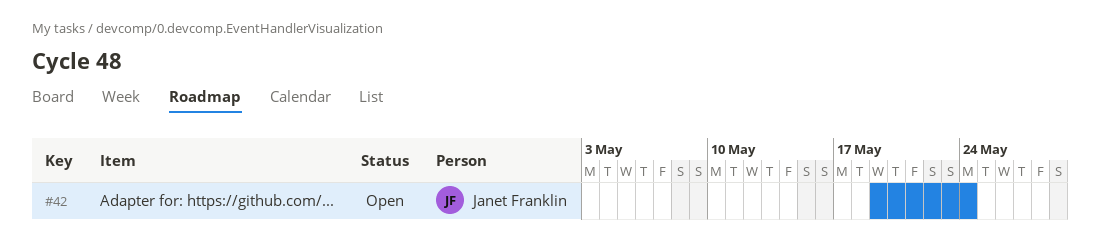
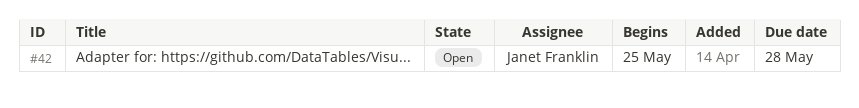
#42, start: May 19 -> May 25
#42, due: May 24 -> May 28

